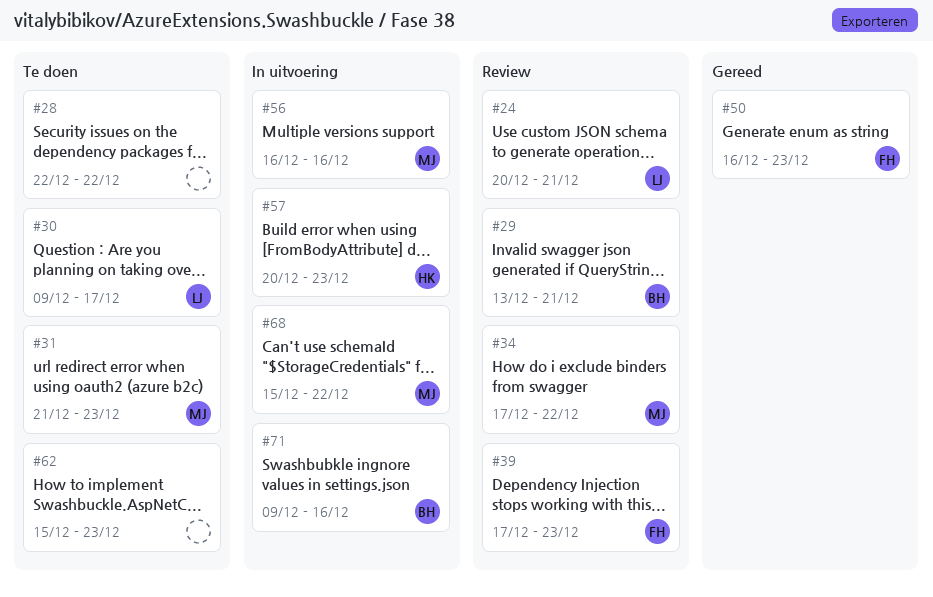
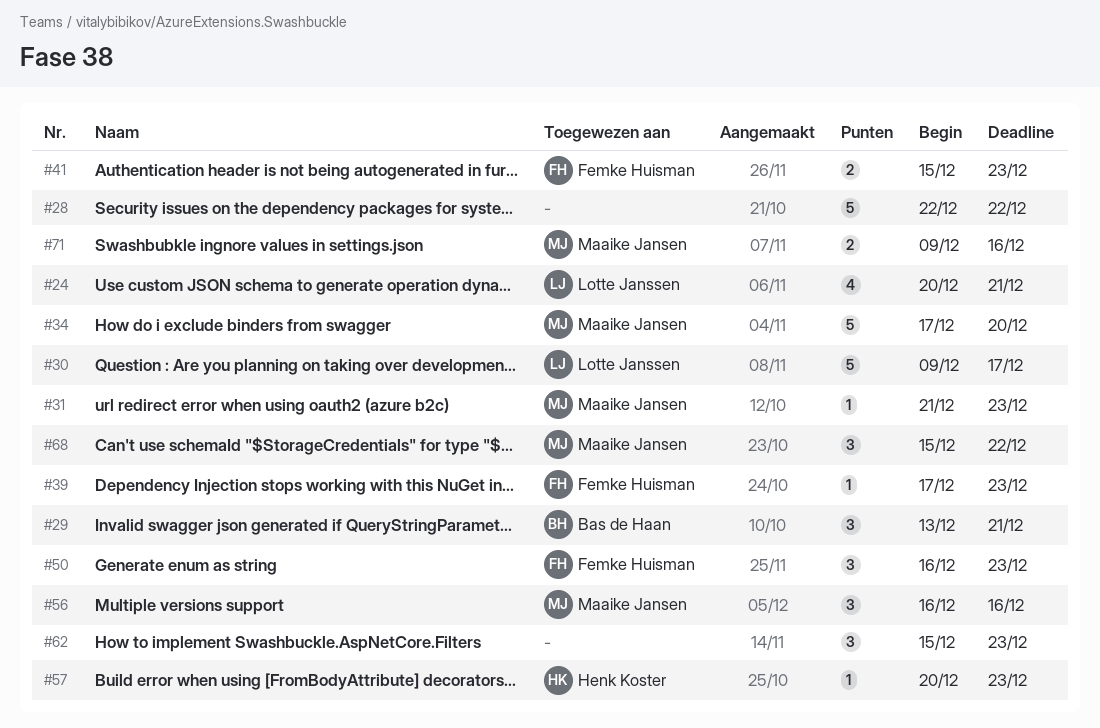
#34, due: Dec 22 -> Dec 20
#41: none -> present
#71, owner: Bas de Haan -> Maaike Jansen

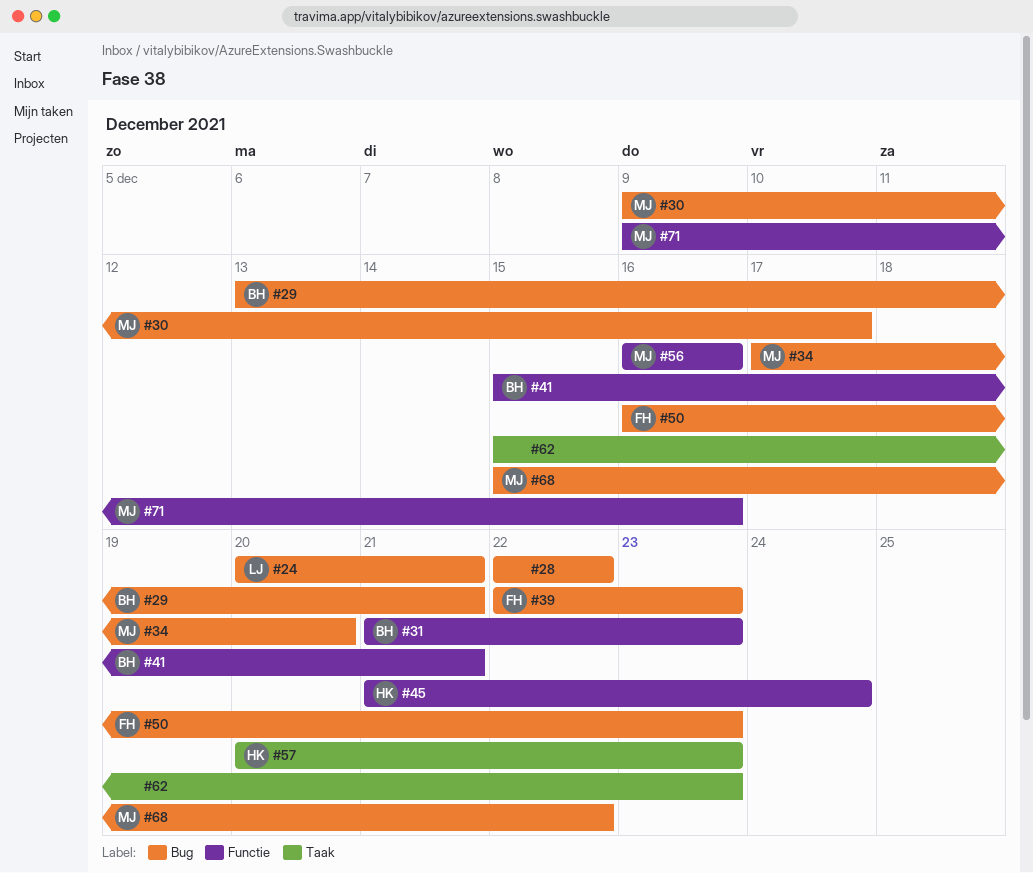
#30, owner: Lotte Janssen -> Maaike Jansen
#31, owner: Maaike Jansen -> Bas de Haan
#39, start: Dec 17 -> Dec 22
#41, owner: Femke Huisman -> Bas de Haan
#41, due: Dec 23 -> Dec 21
#45: none -> present

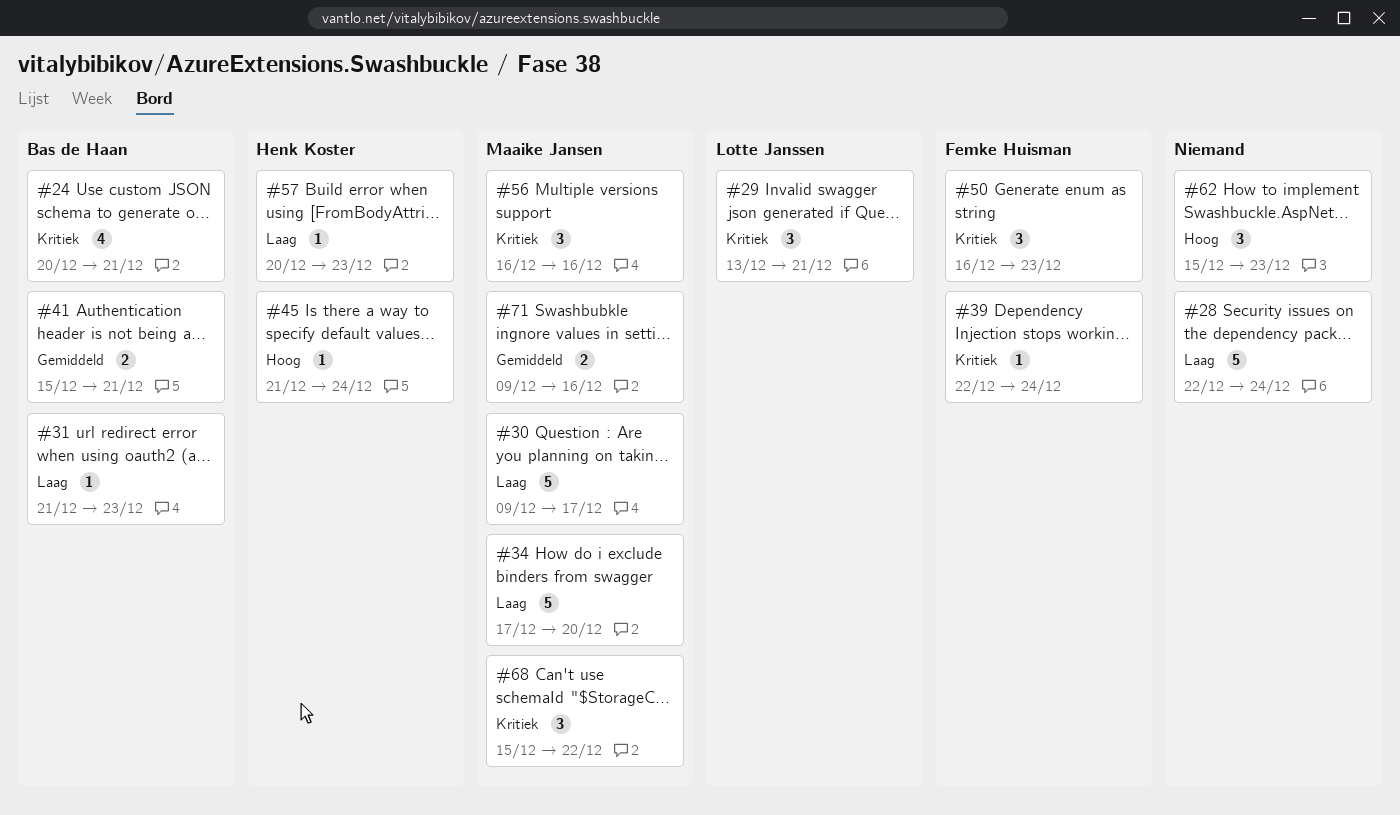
#24, owner: Lotte Janssen -> Bas de Haan
#28, due: Dec 22 -> Dec 24
#29, owner: Bas de Haan -> Lotte Janssen
#39, due: Dec 23 -> Dec 24

